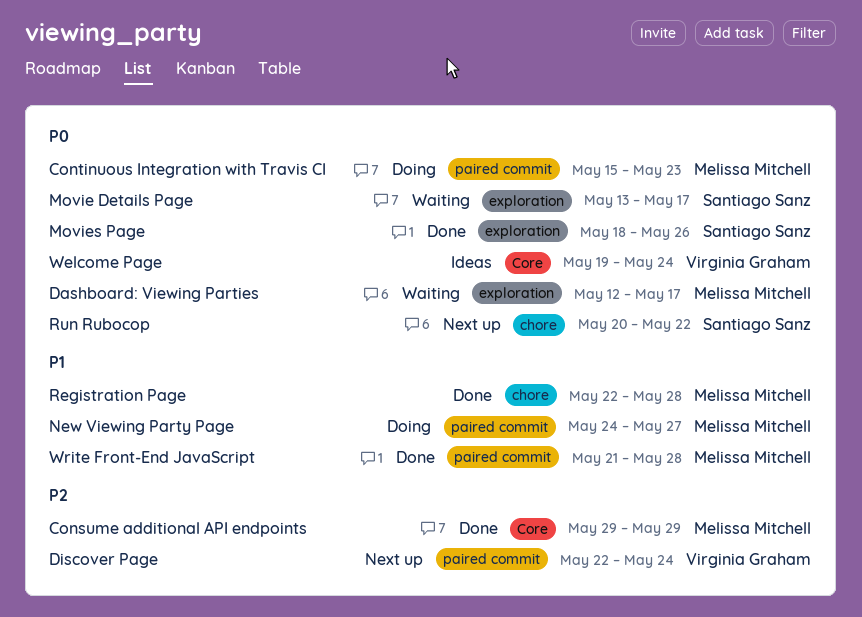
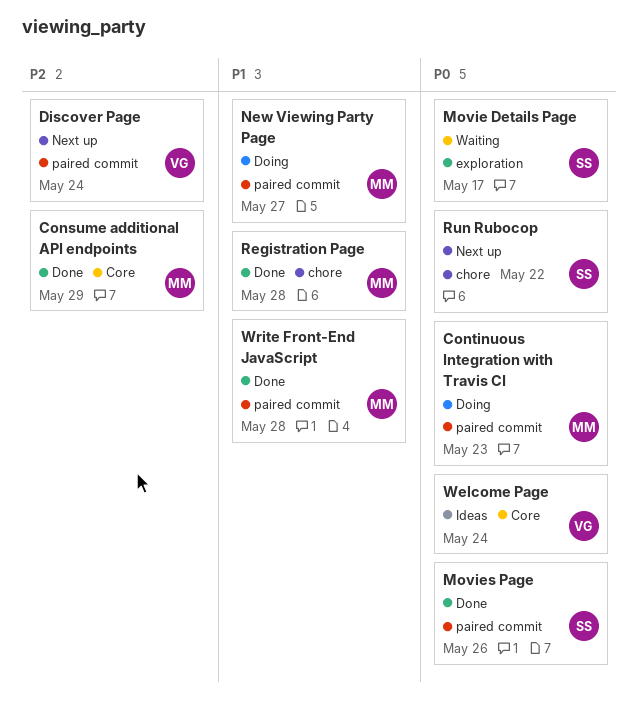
Dashboard: Viewing Parties: present -> none
Movies Page, label: exploration -> paired commit

